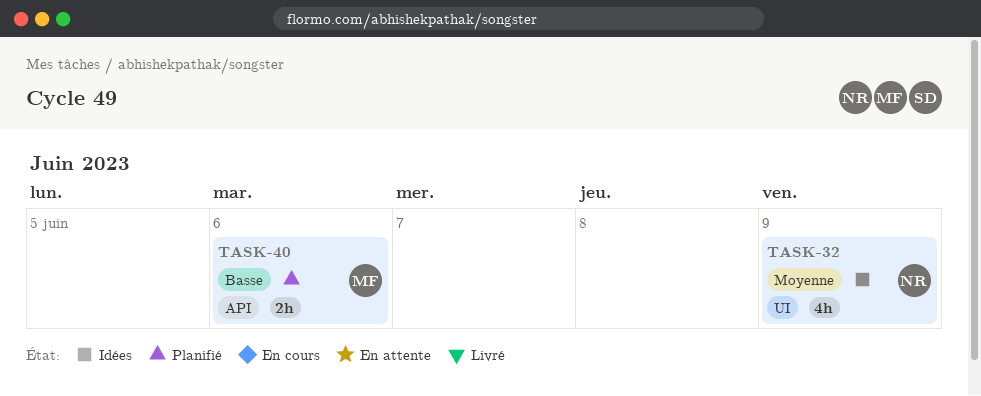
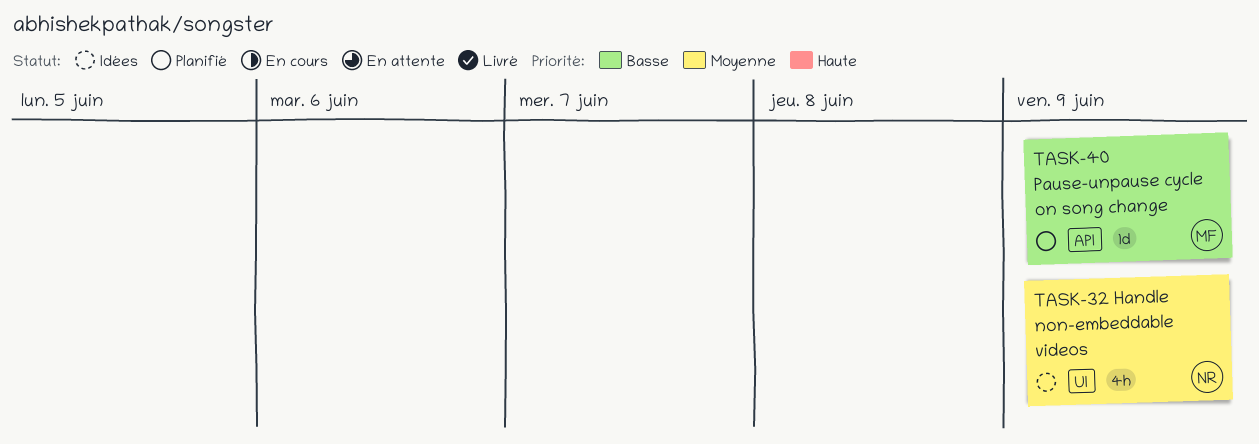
TASK-40, estimate: 2h -> 1d
TASK-40, due: Jun 6 -> Jun 9

